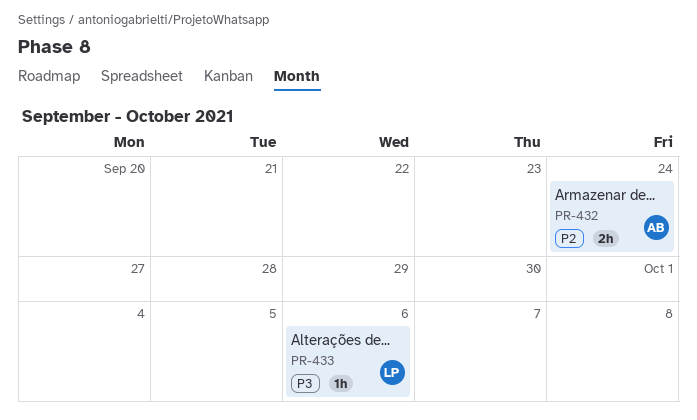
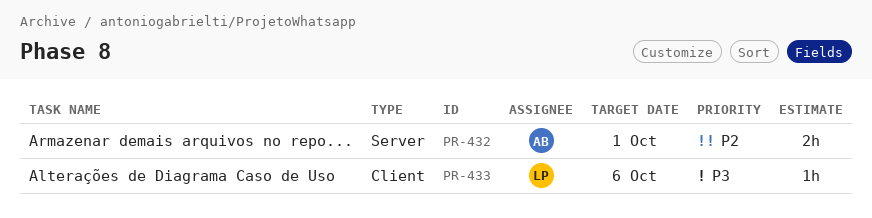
PR-432, due: Sep 24 -> Oct 1

